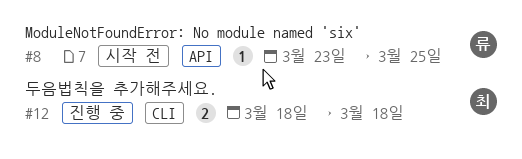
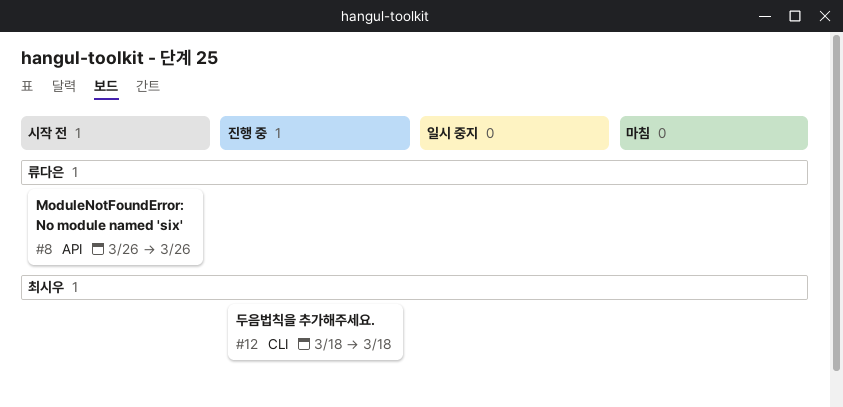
#8, start: Mar 23 -> Mar 26
#8, due: Mar 25 -> Mar 26

